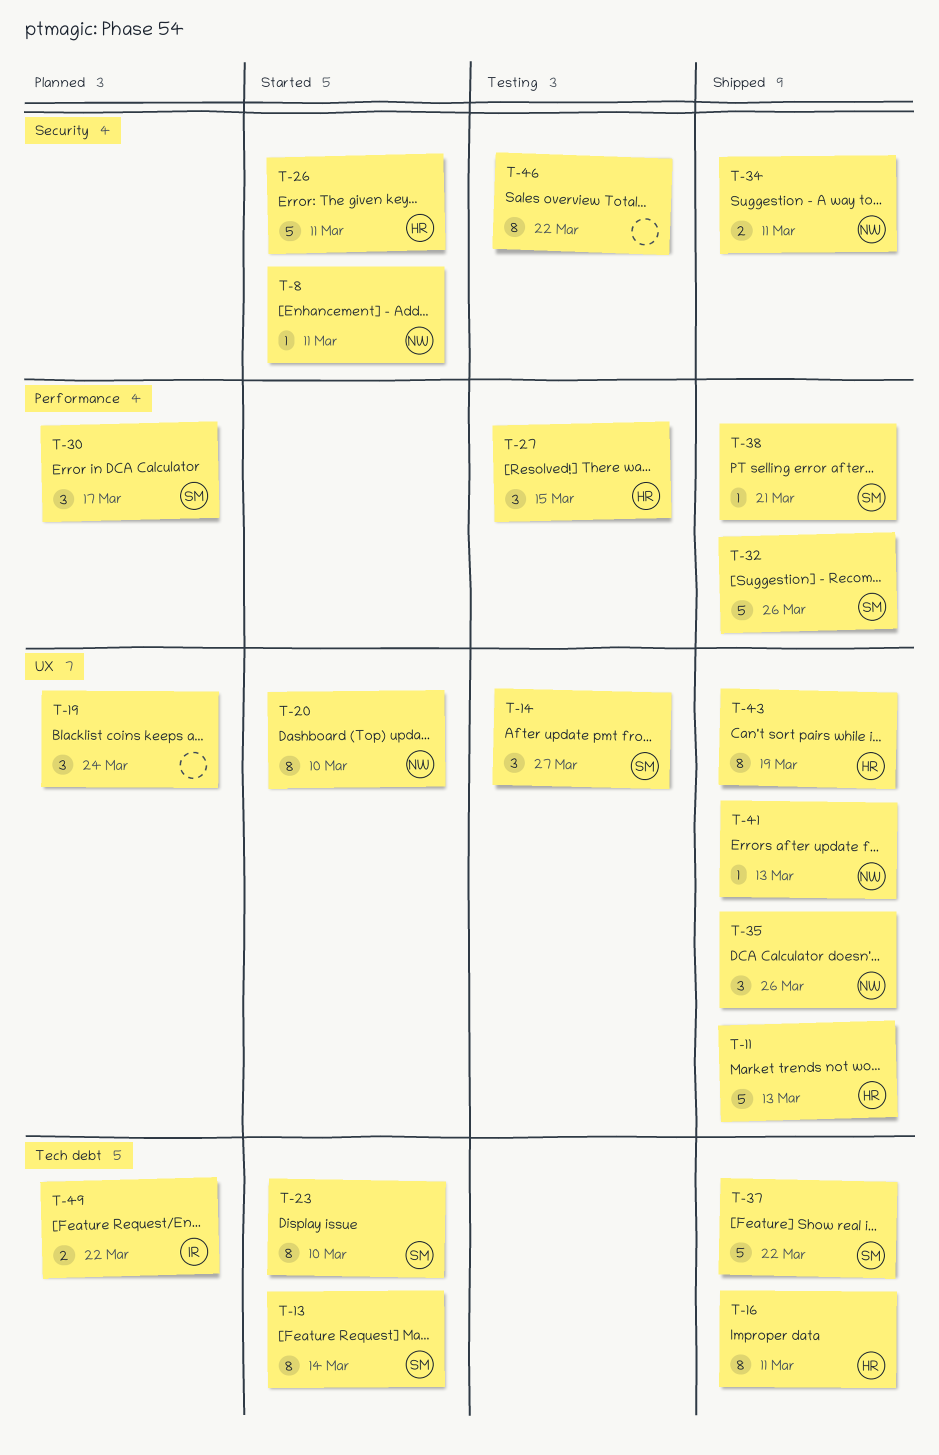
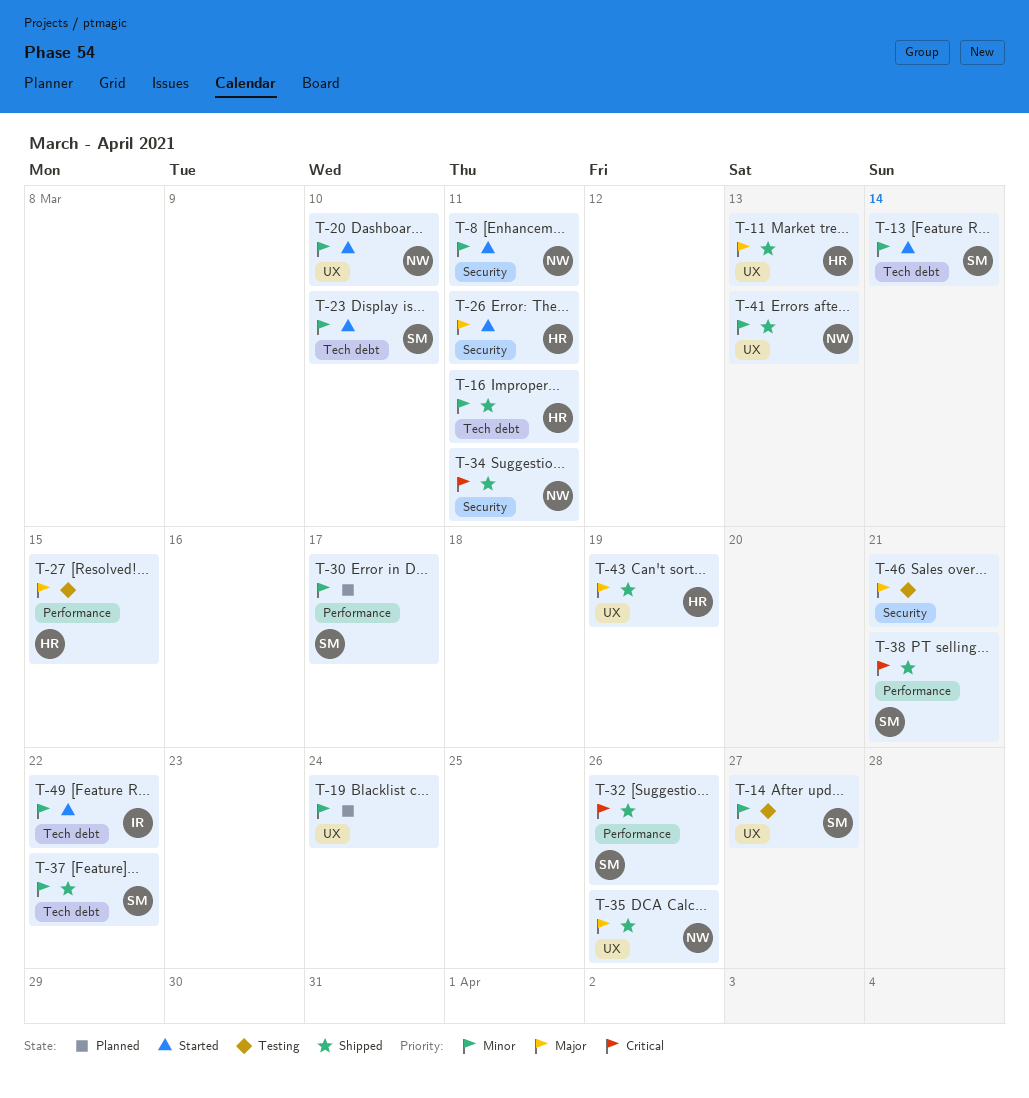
T-46, due: Mar 22 -> Mar 21
T-49, status: Planned -> Started

